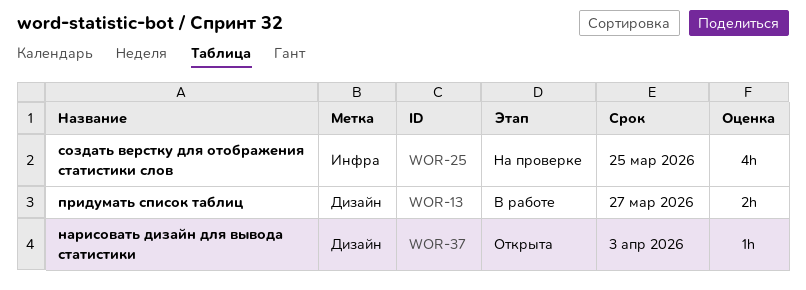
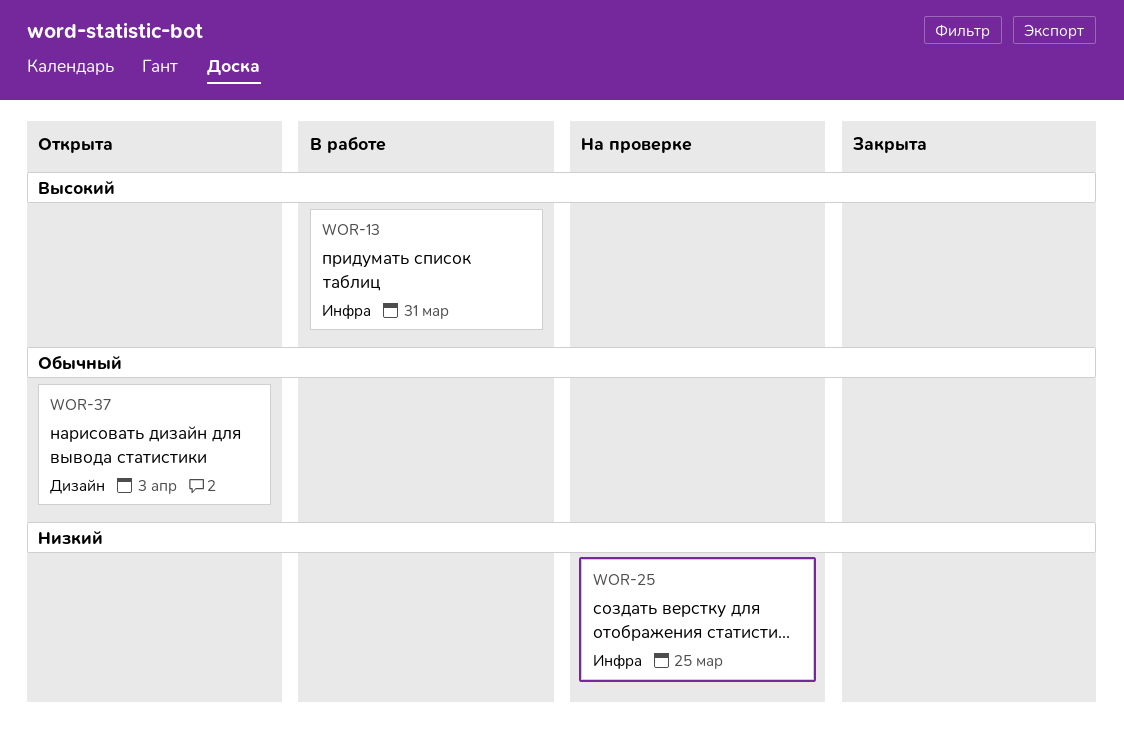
WOR-13, label: Дизайн -> Инфра
WOR-13, due: Mar 27 -> Mar 31

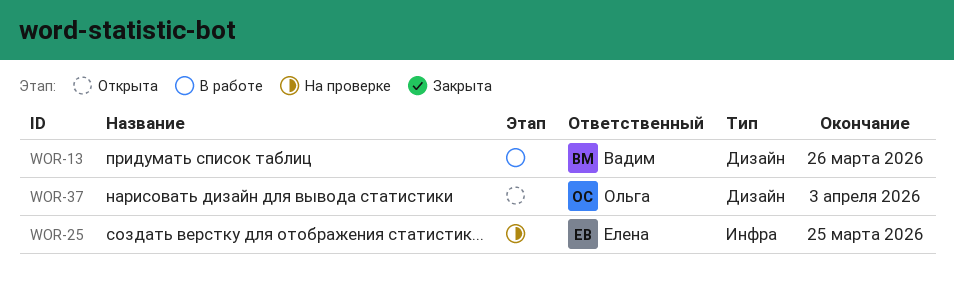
WOR-13, label: Инфра -> Дизайн
WOR-13, due: Mar 31 -> Mar 26

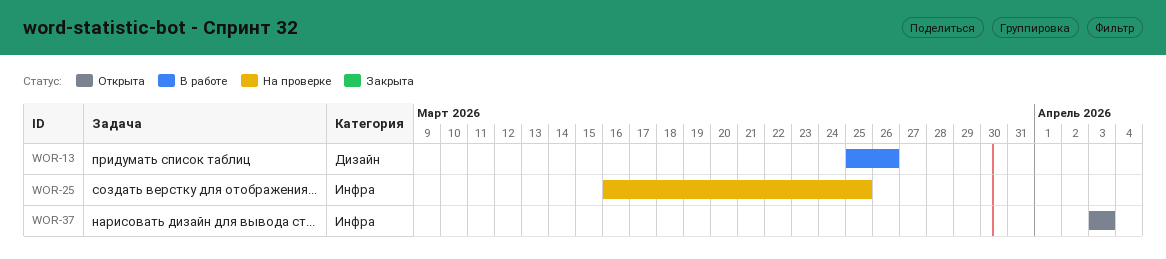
WOR-37, label: Дизайн -> Инфра

